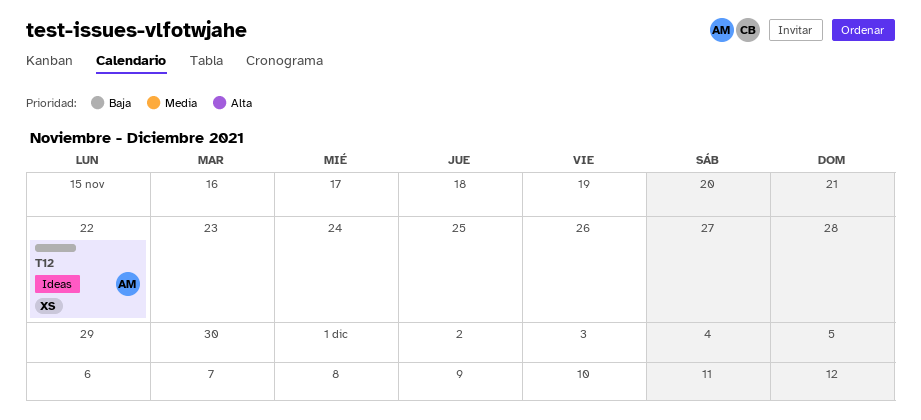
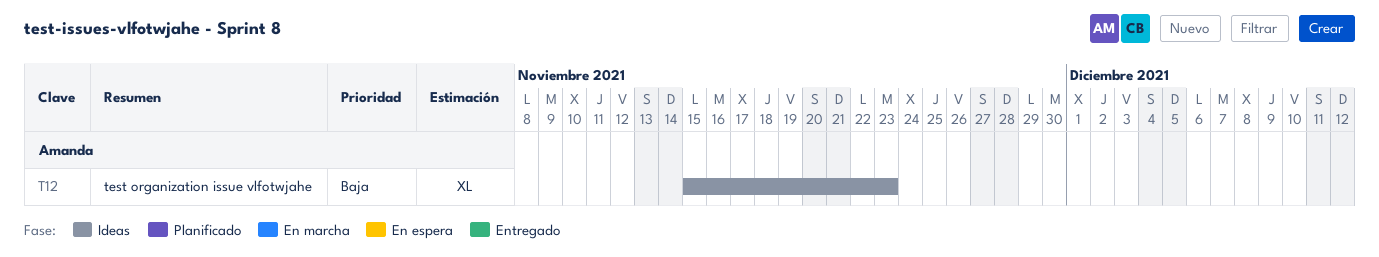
T12, estimate: XS -> XL
T12, due: Nov 22 -> Nov 23

